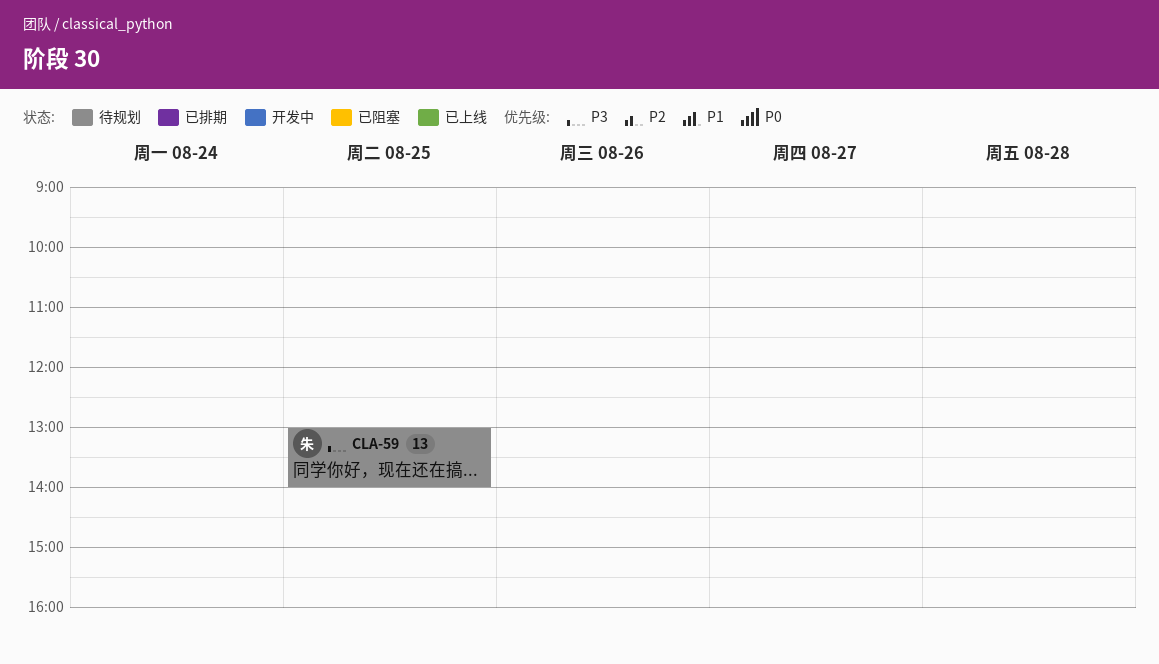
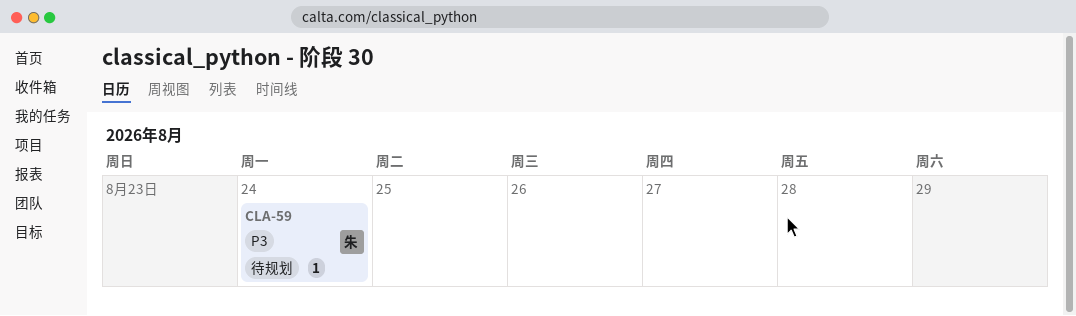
CLA-59, estimate: 13 -> 1
CLA-59, day: Aug 25 -> Aug 24

